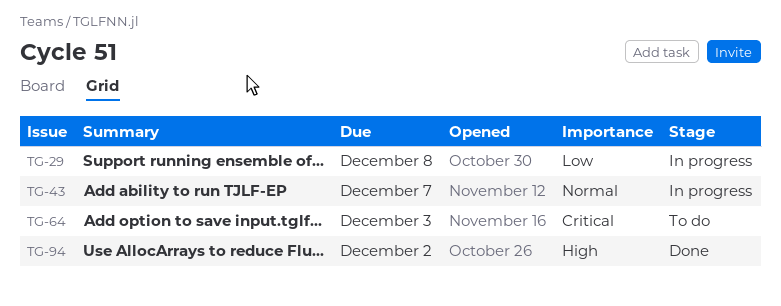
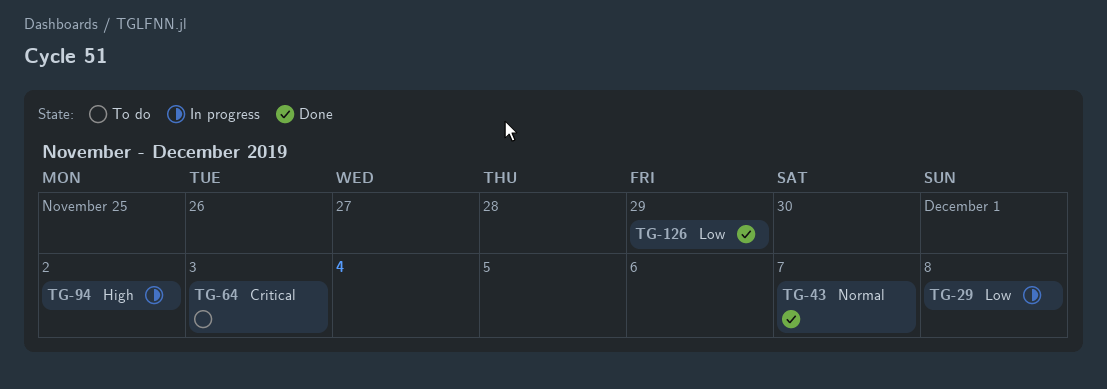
TG-43, status: In progress -> Done
TG-94, status: Done -> In progress
TG-126: none -> present

